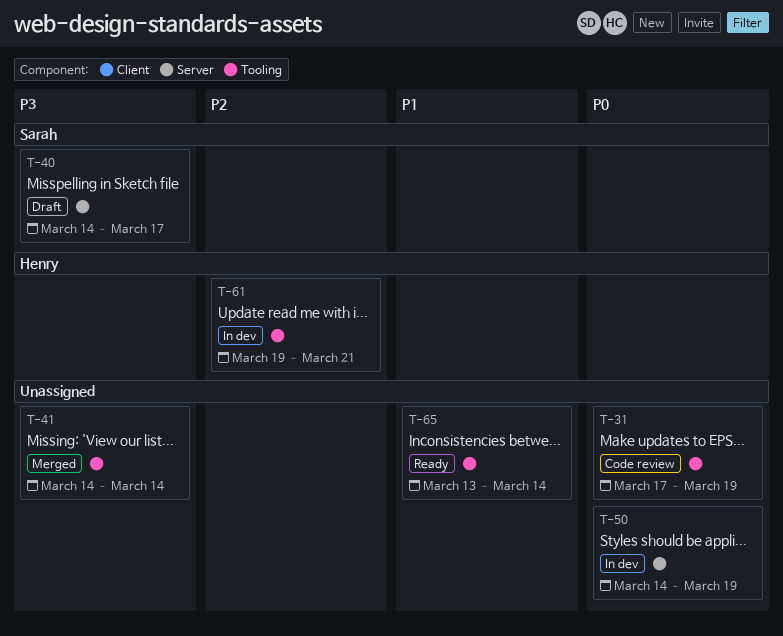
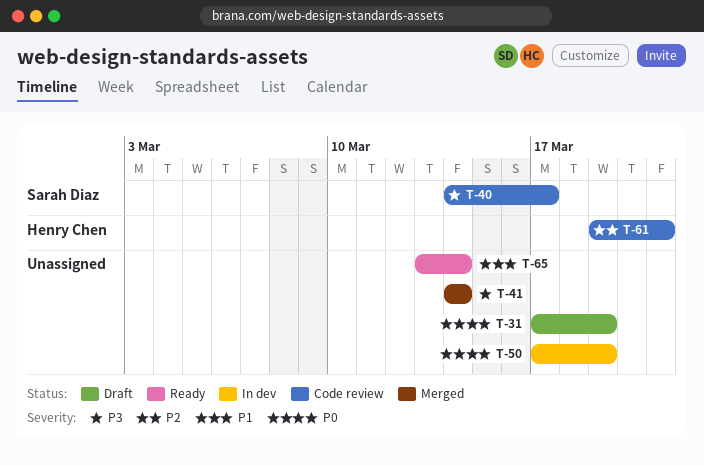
T-31, status: Code review -> Draft
T-40, status: Draft -> Code review
T-50, start: Mar 14 -> Mar 17
T-61, status: In dev -> Code review

